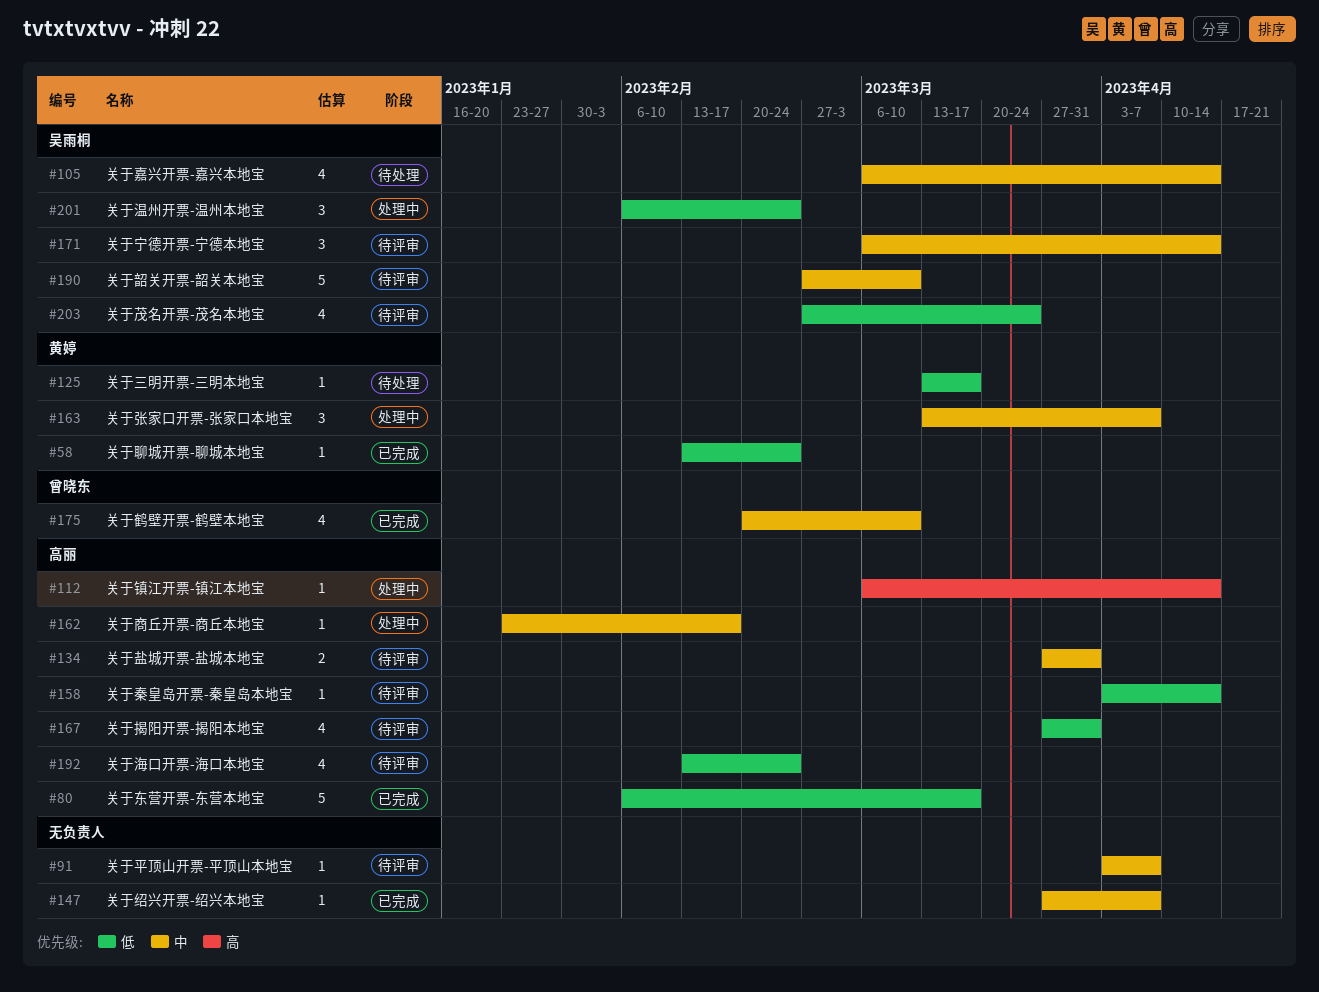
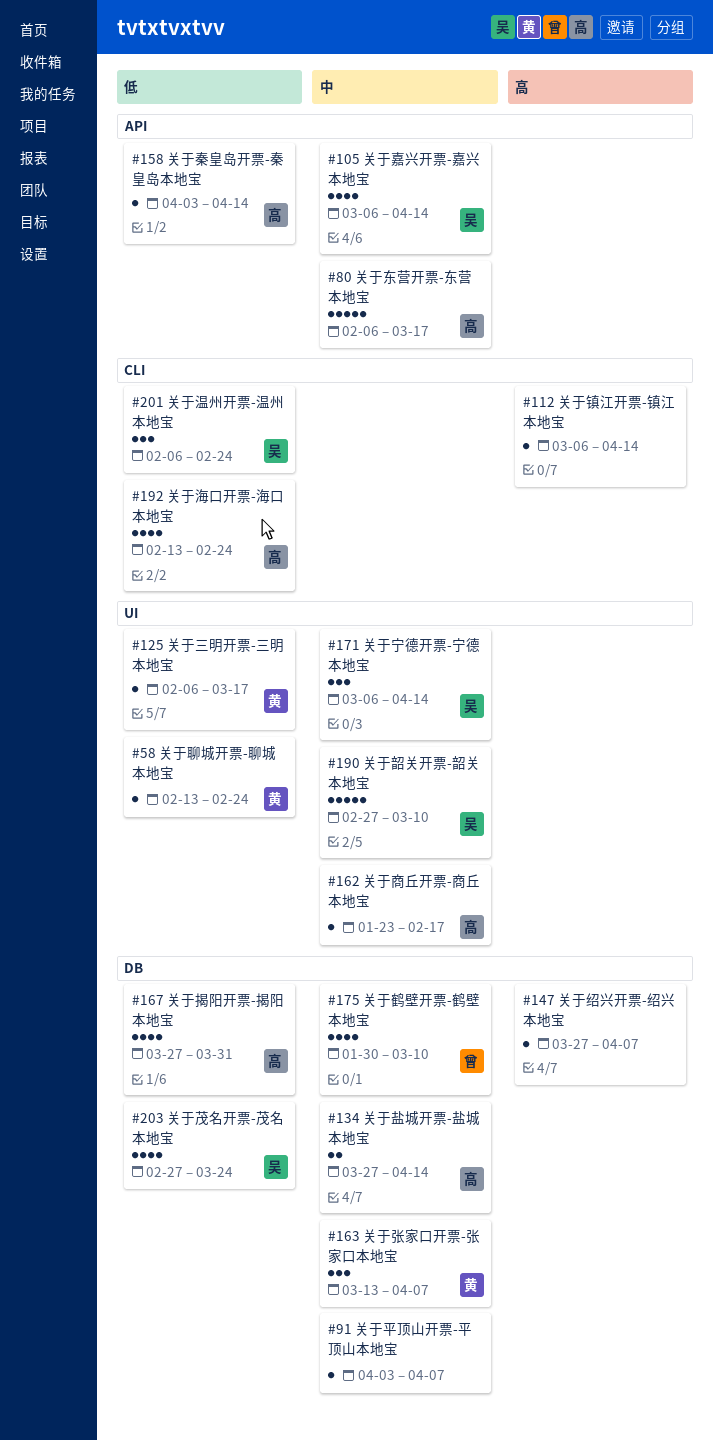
#80, priority: 低 -> 中
#112, owner: 高丽 -> none
#125, start: Mar 13 -> Feb 6
#134, due: Mar 31 -> Apr 14
#147, priority: 中 -> 高
#175, start: Feb 20 -> Jan 30

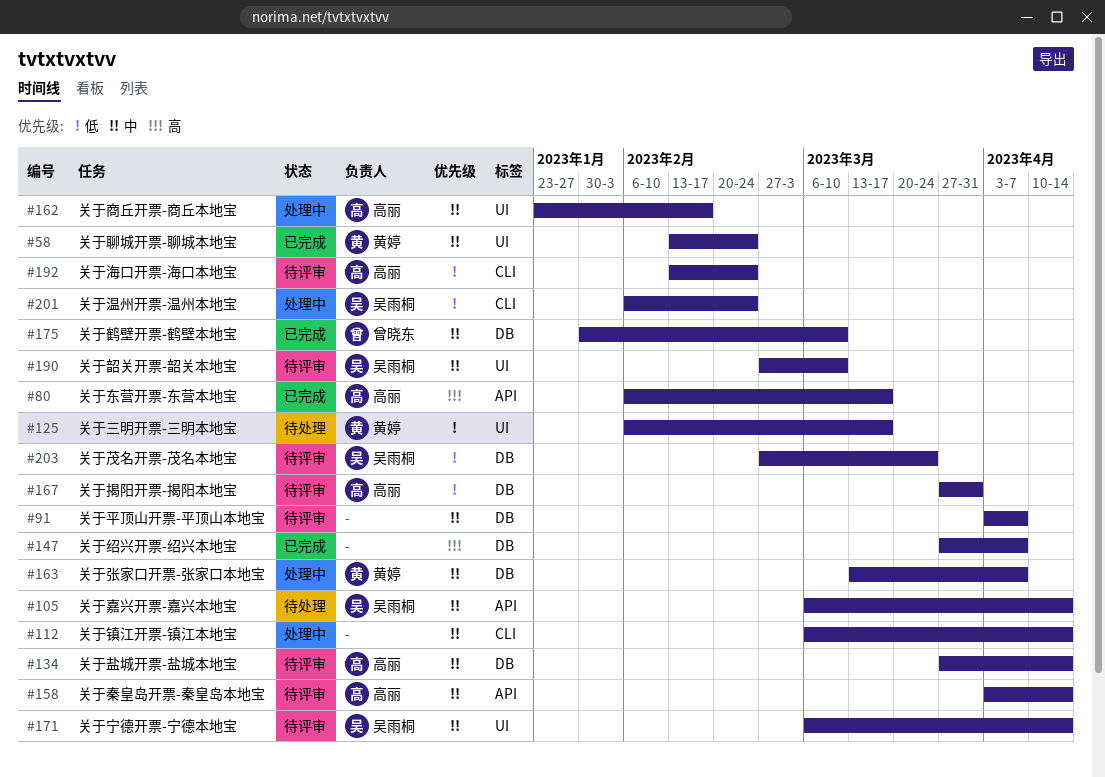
#58, priority: 低 -> 中
#80, priority: 中 -> 高
#112, priority: 高 -> 中
#158, priority: 低 -> 中

